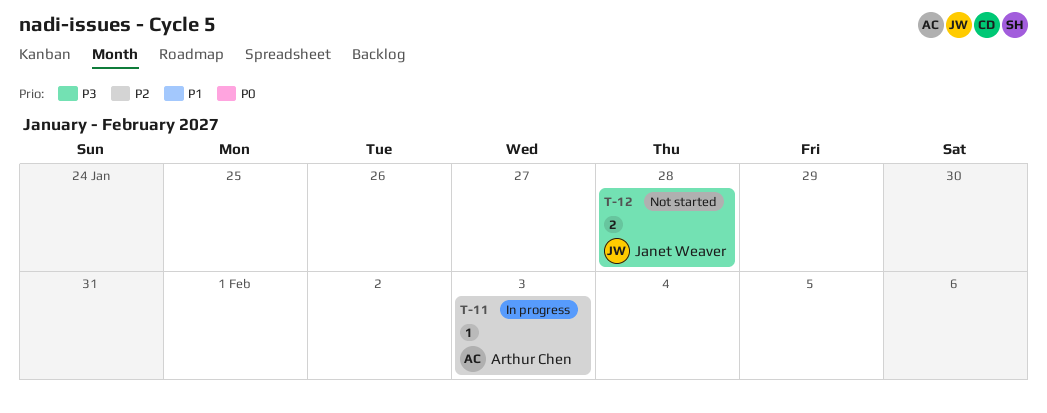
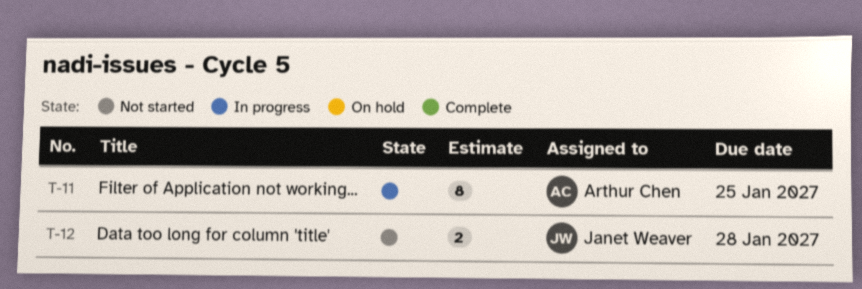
T-11, estimate: 1 -> 8
T-11, due: Feb 3 -> Jan 25

